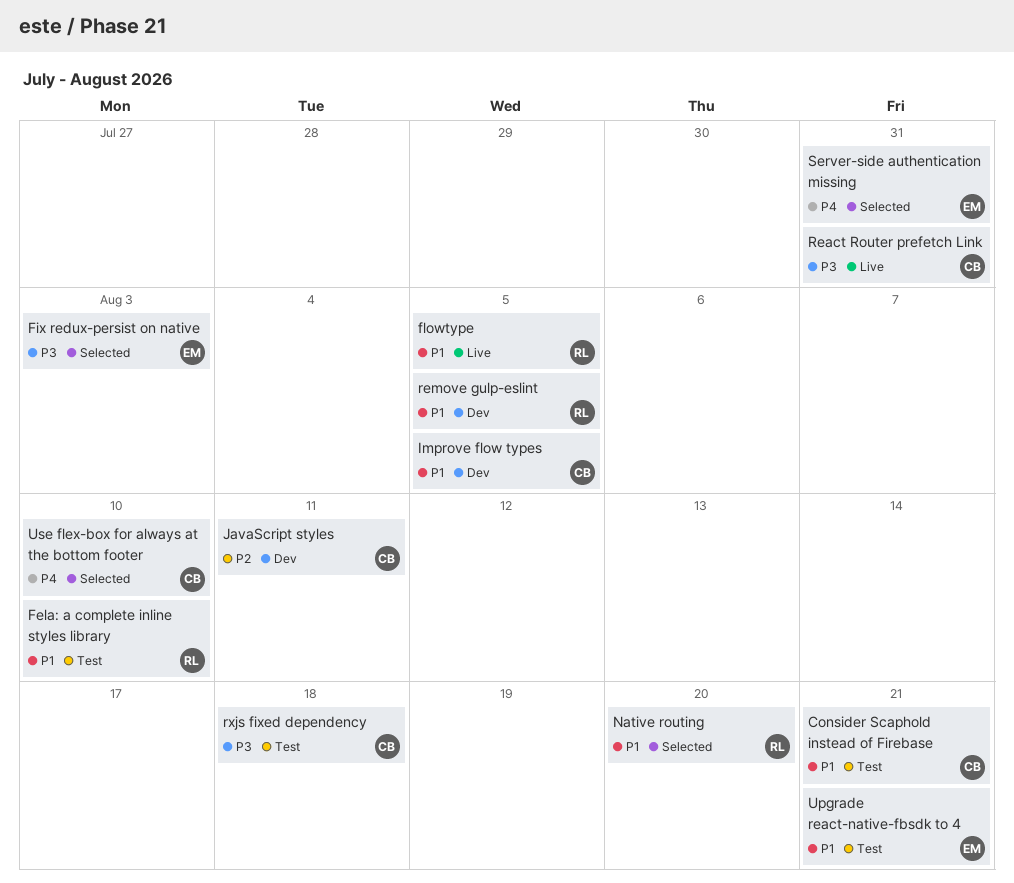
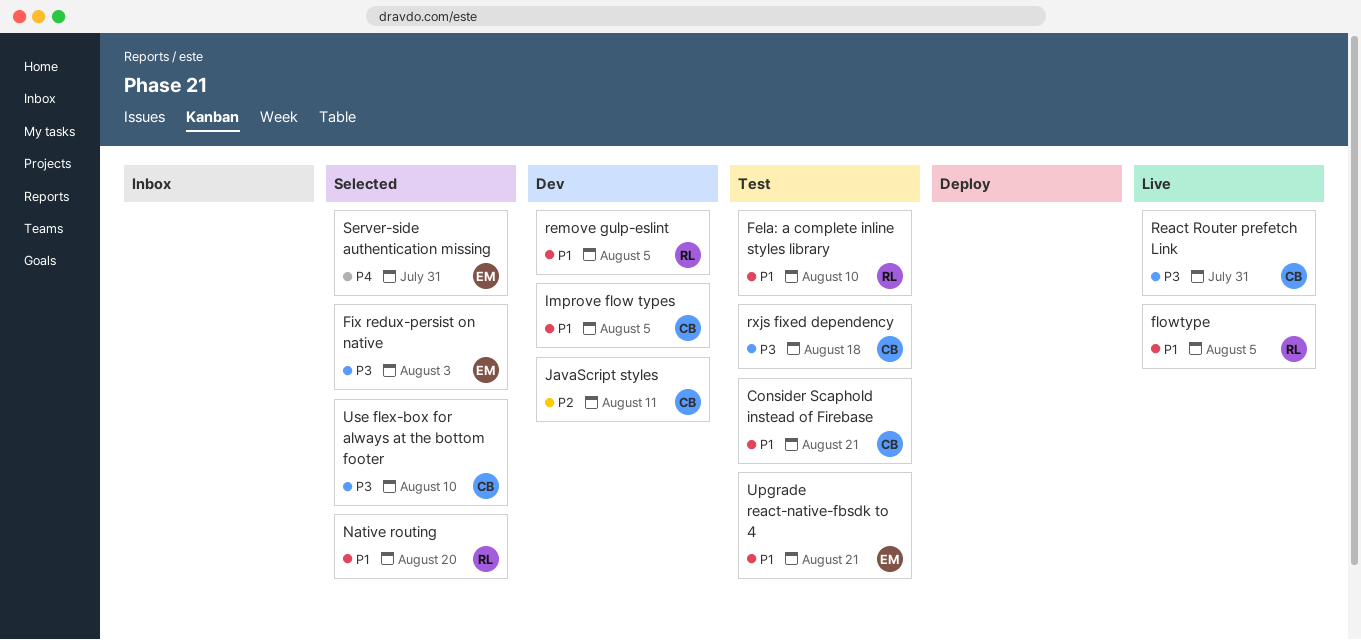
Use flex-box for always at the bottom footer, priority: P4 -> P3

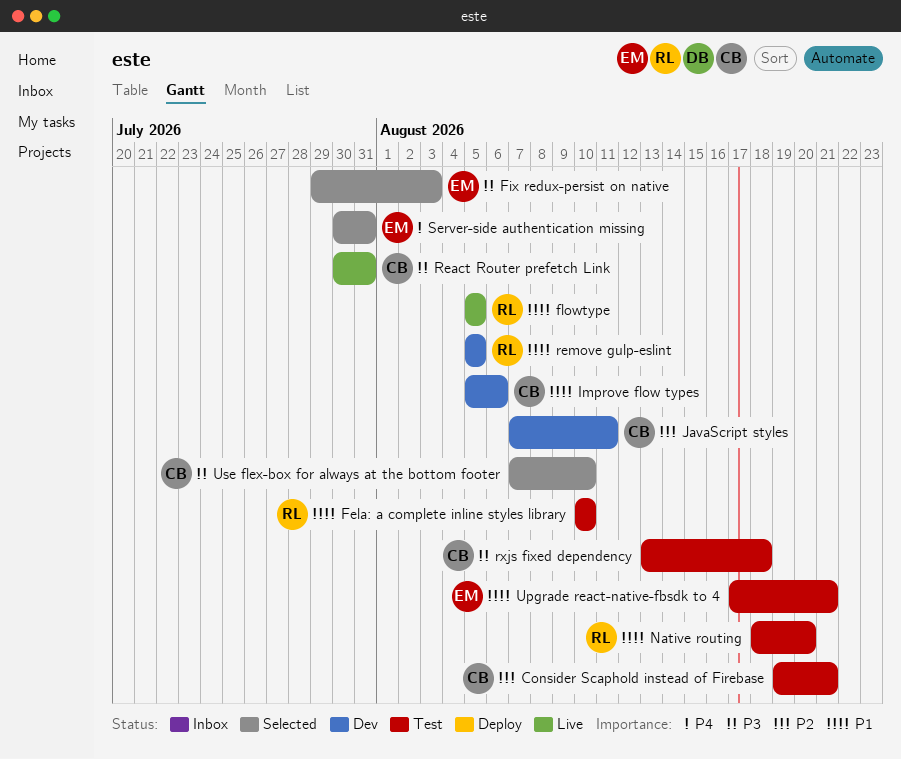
Consider Scaphold instead of Firebase, priority: P1 -> P2
Improve flow types, due: Aug 5 -> Aug 6
Native routing, status: Selected -> Test

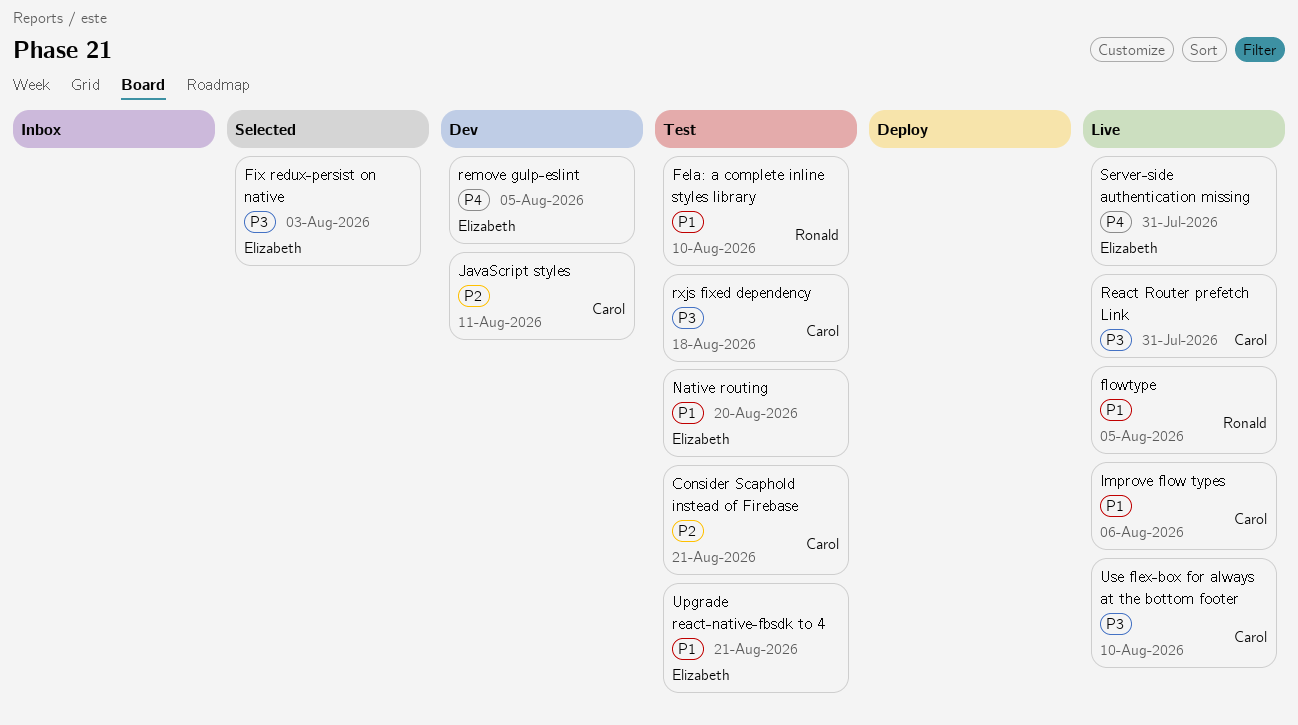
Improve flow types, status: Dev -> Live
Native routing, owner: Ronald -> Elizabeth
remove gulp-eslint, owner: Ronald -> Elizabeth
remove gulp-eslint, priority: P1 -> P4
Server-side authentication missing, status: Selected -> Live
Use flex-box for always at the bottom footer, status: Selected -> Live

